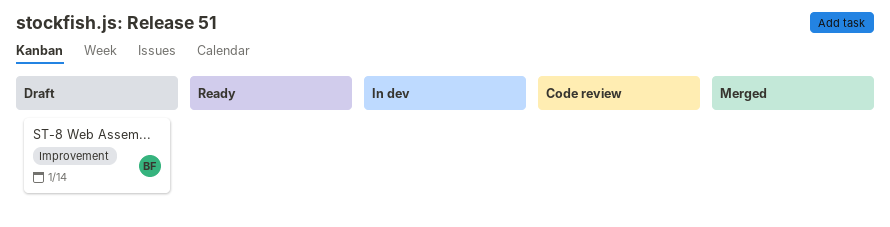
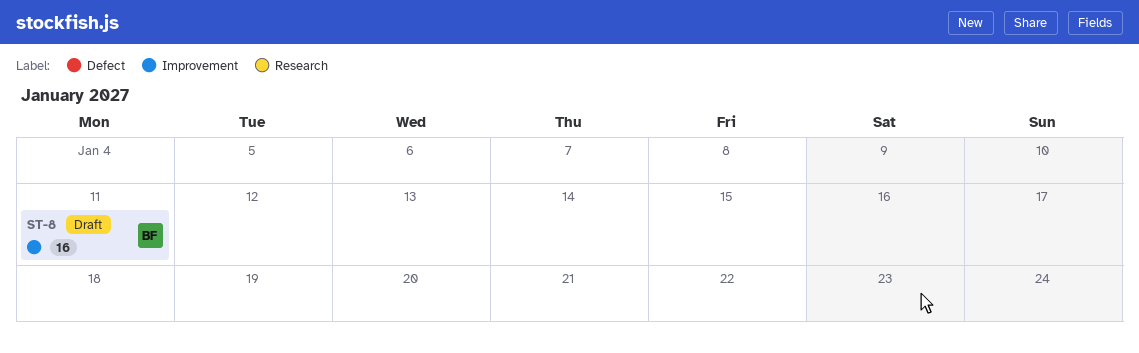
ST-8, due: Jan 14 -> Jan 11

